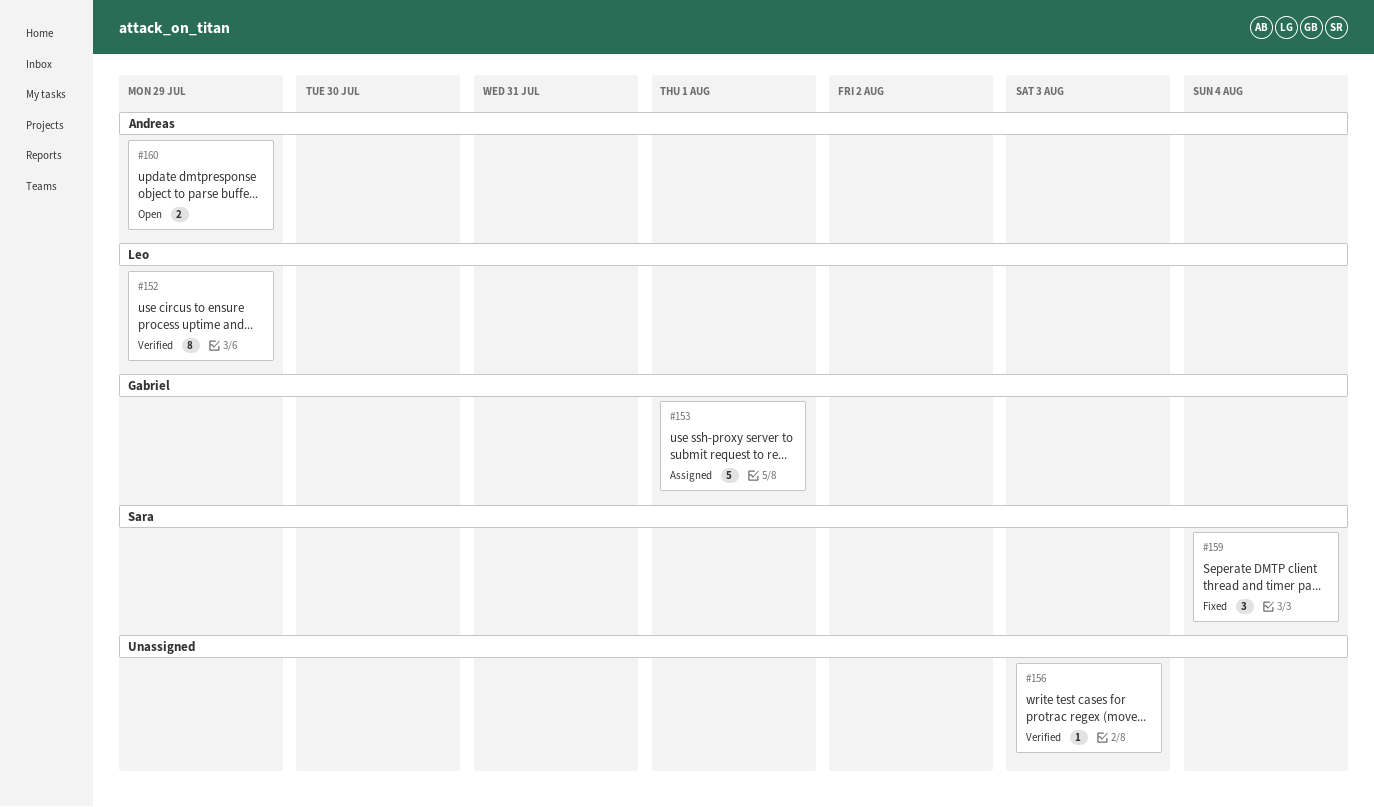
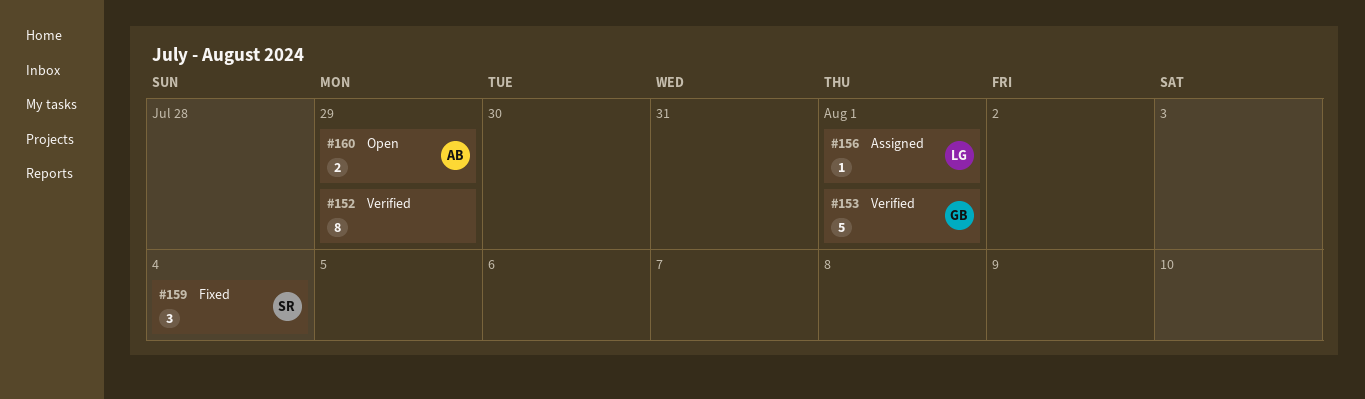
#152, owner: Leo -> none
#153, status: Assigned -> Verified
#156, status: Verified -> Assigned
#156, owner: none -> Leo
#156, due: Aug 3 -> Aug 1

